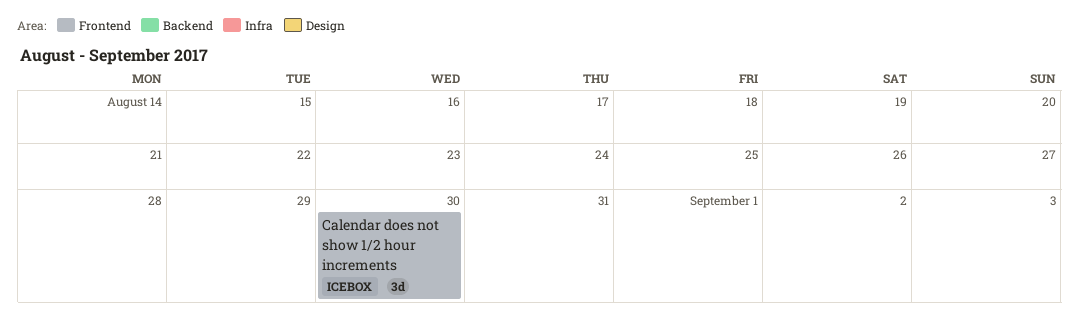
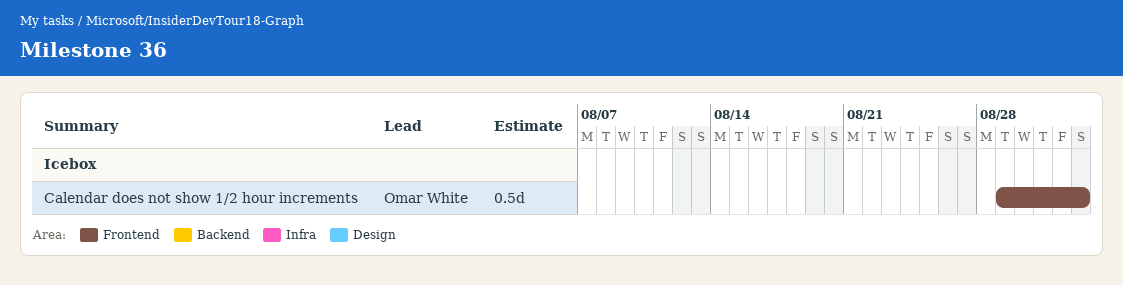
Calendar does not show 1/2 hour increments, estimate: 3d -> 0.5d
Calendar does not show 1/2 hour increments, due: Aug 30 -> Sep 2

